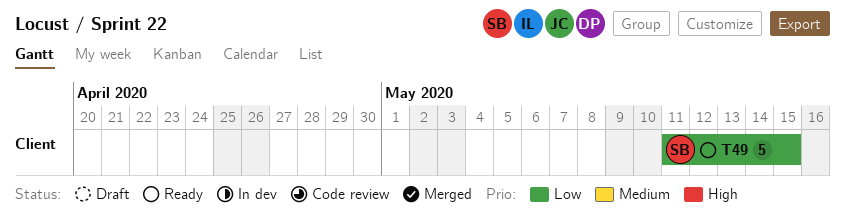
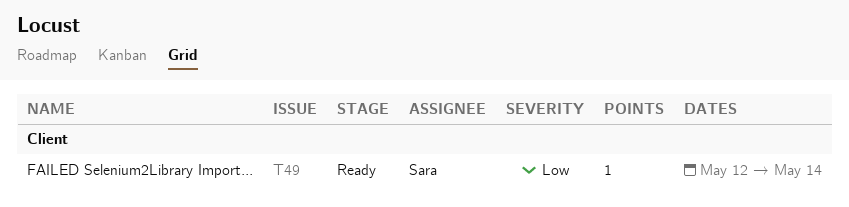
T49, estimate: 5 -> 1
T49, start: May 11 -> May 12
T49, due: May 15 -> May 14

